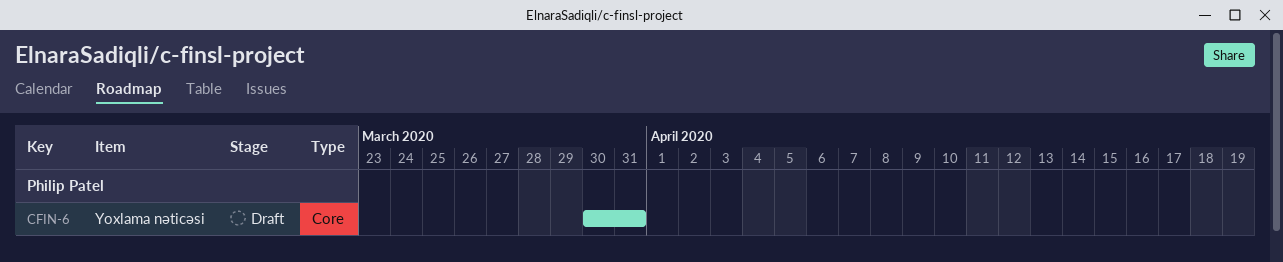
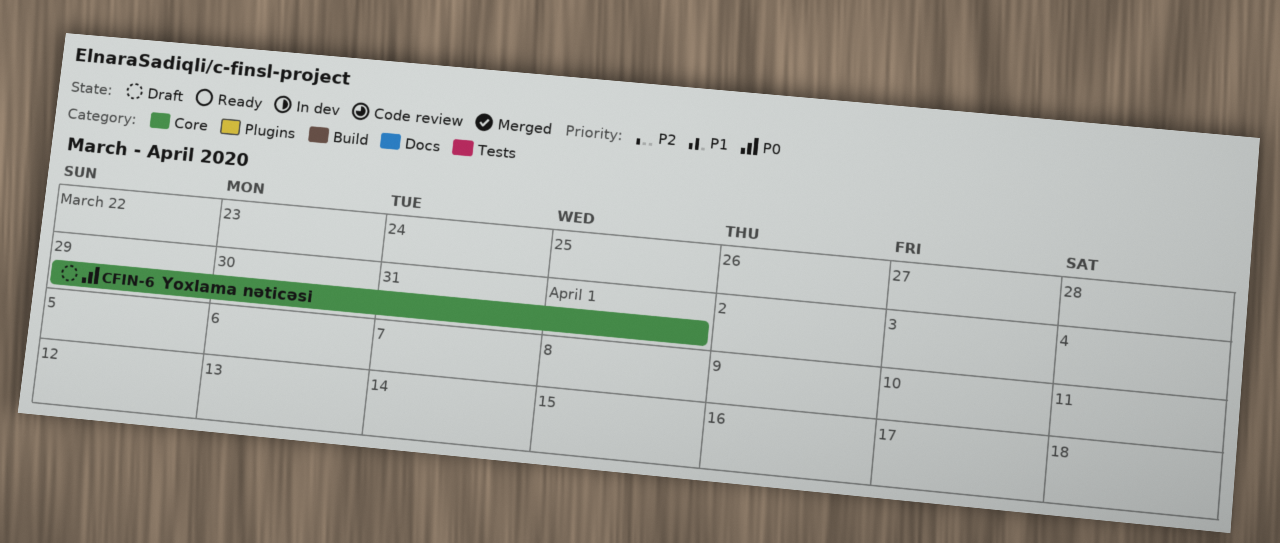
CFIN-6, start: Mar 30 -> Mar 29
CFIN-6, due: Mar 31 -> Apr 1

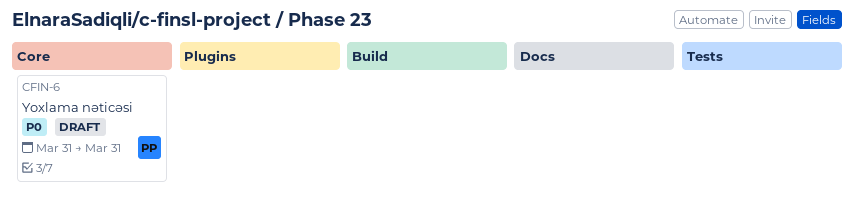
CFIN-6, start: Mar 29 -> Mar 31
CFIN-6, due: Apr 1 -> Mar 31

